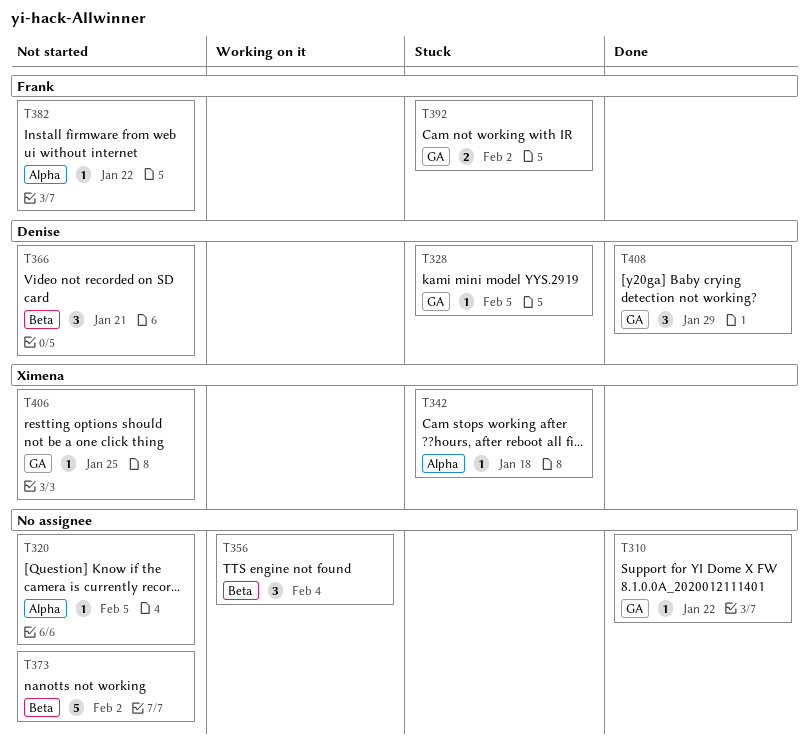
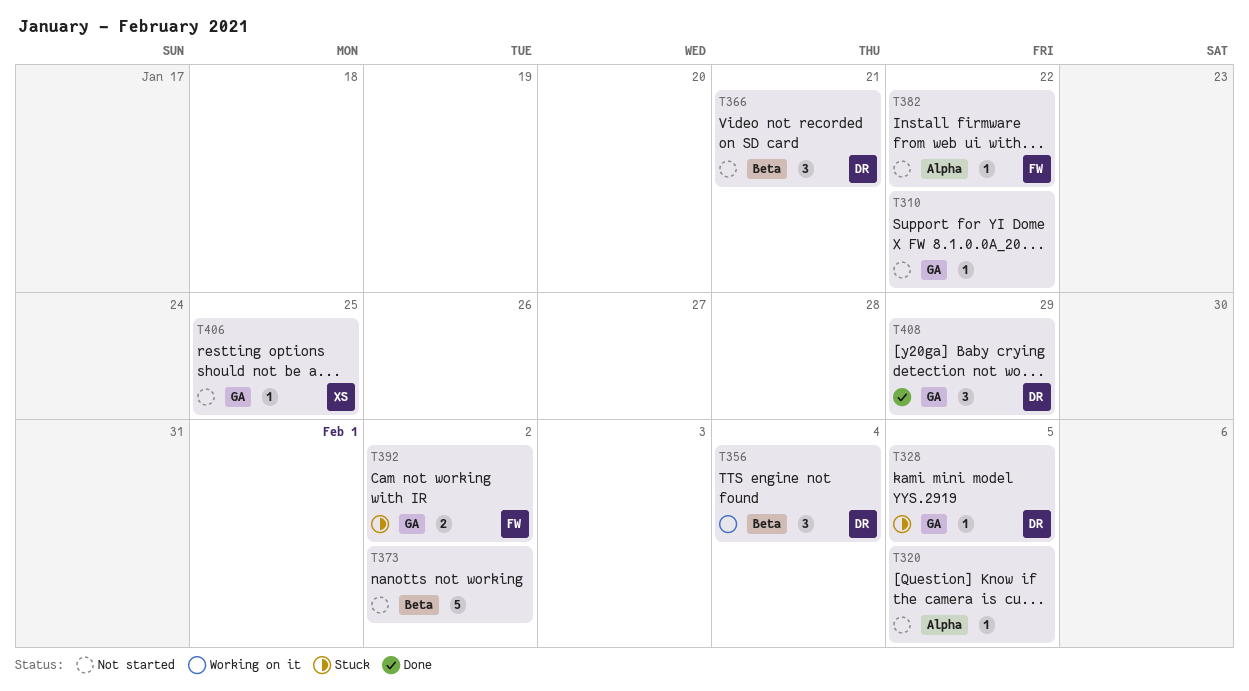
T310, status: Done -> Not started
T342: present -> none
T356, owner: none -> Denise

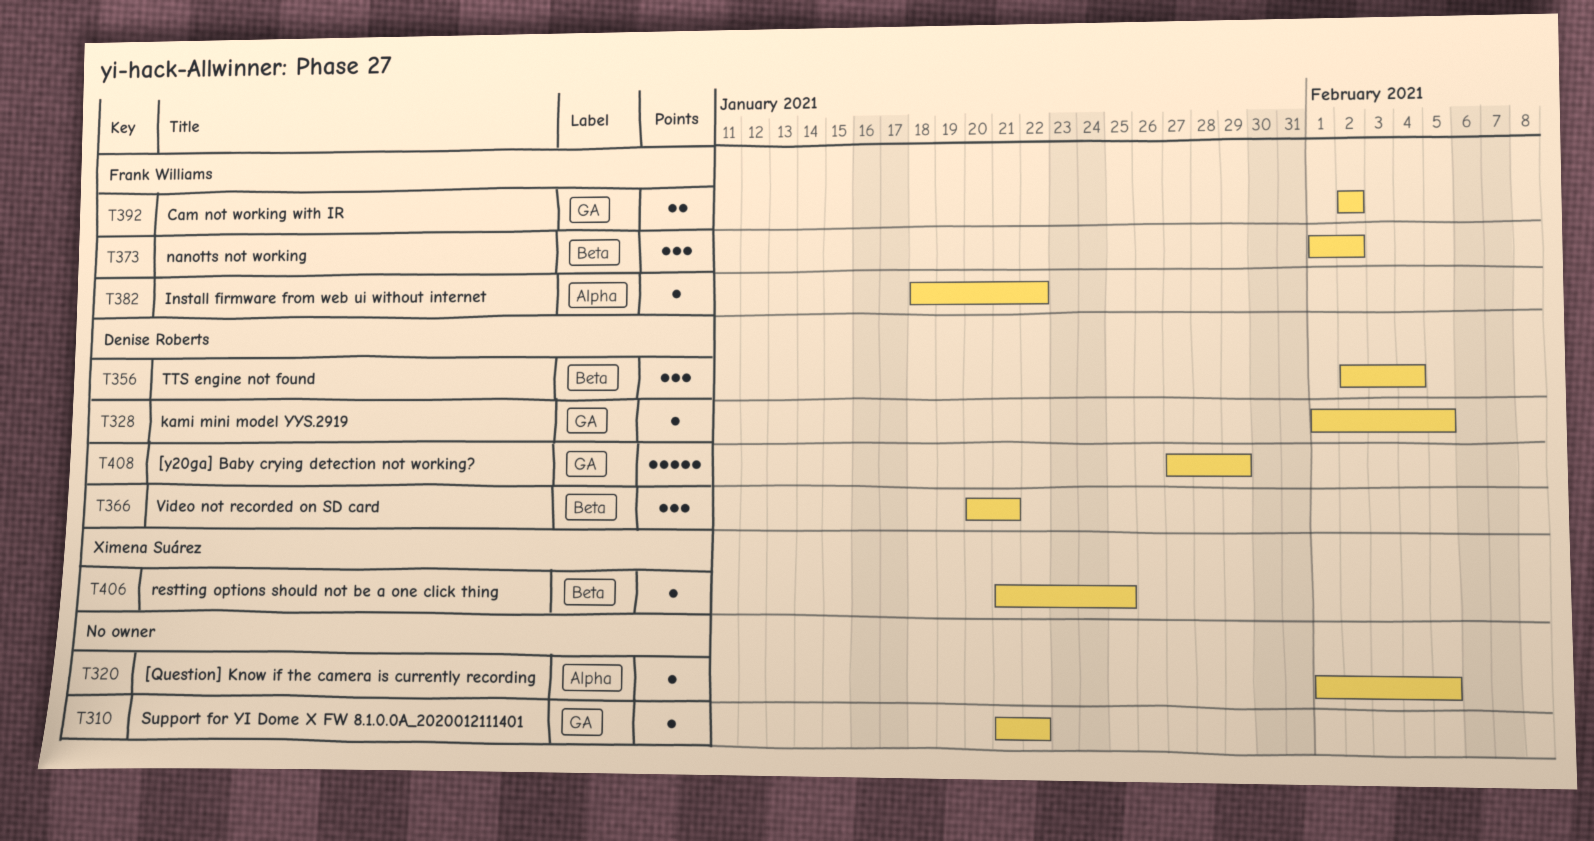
T373, owner: none -> Frank Williams
T373, estimate: 5 -> 3
T406, label: GA -> Beta
T408, estimate: 3 -> 5

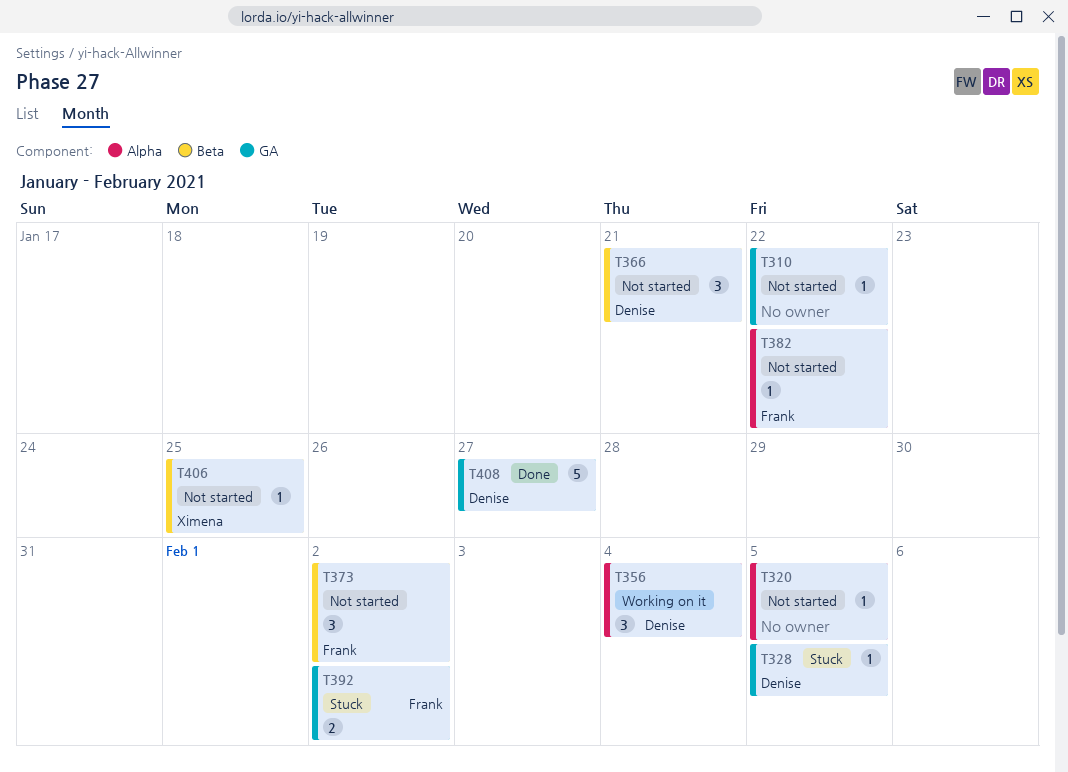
T356, label: Beta -> Alpha
T408, due: Jan 29 -> Jan 27

